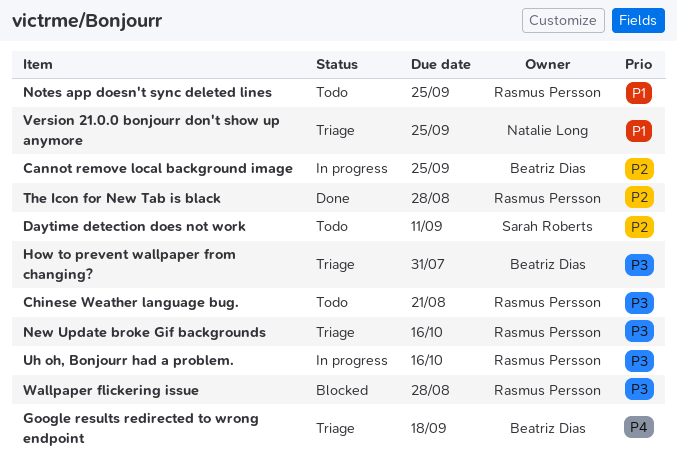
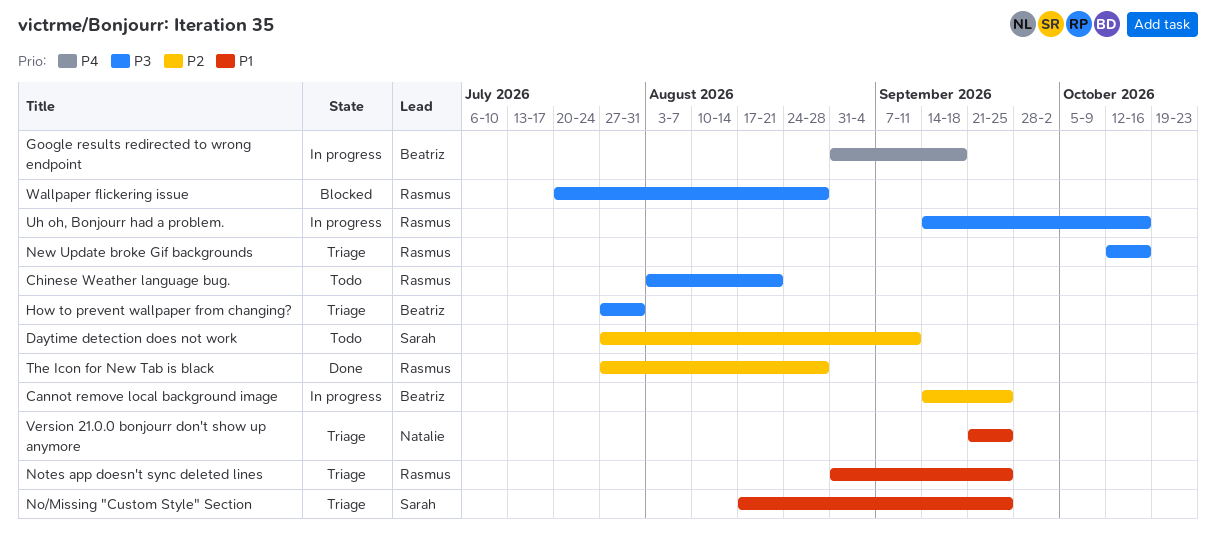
Google results redirected to wrong endpoint, status: Triage -> In progress
No/Missing "Custom Style" Section: none -> present
Notes app doesn't sync deleted lines, status: Todo -> Triage

